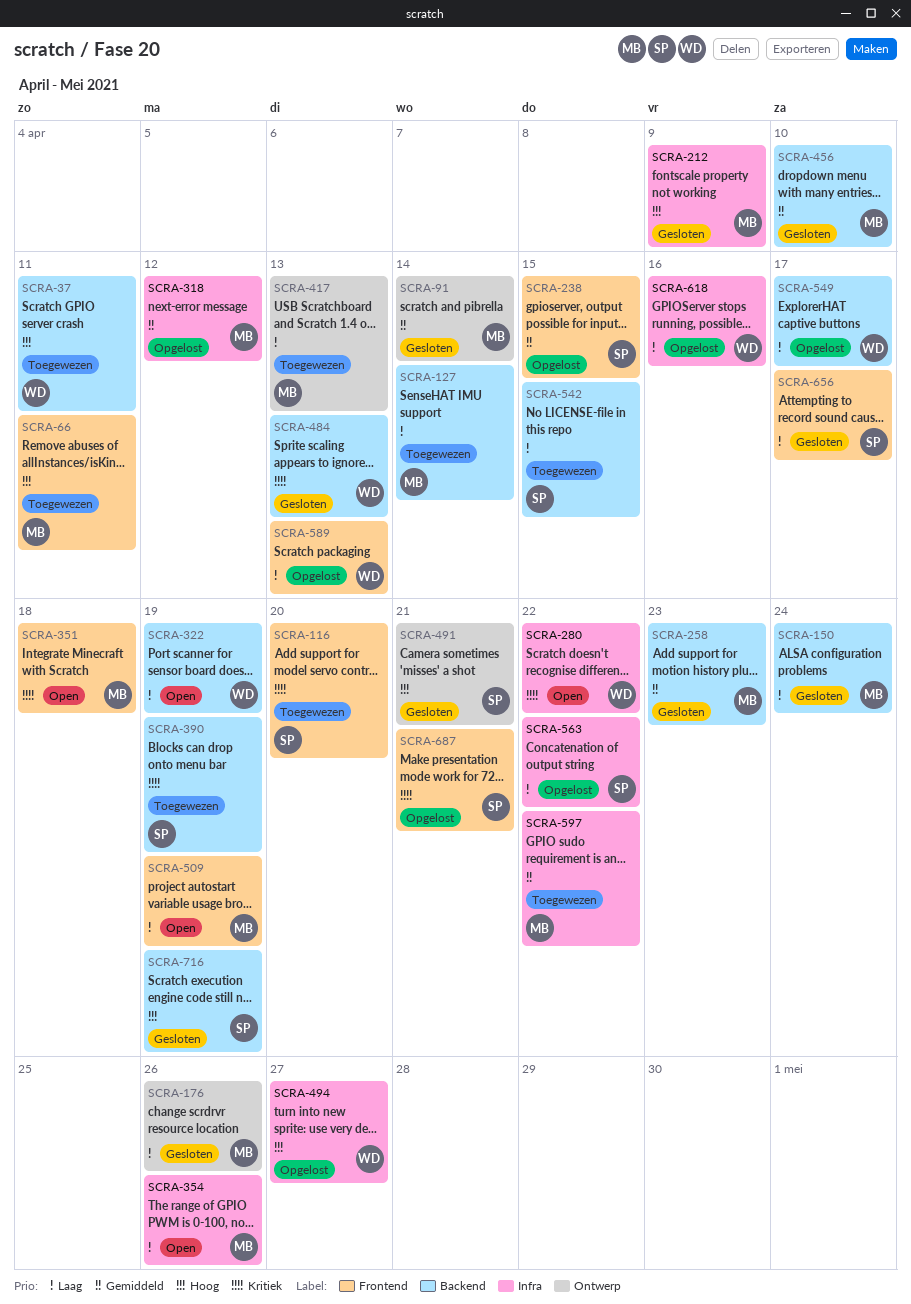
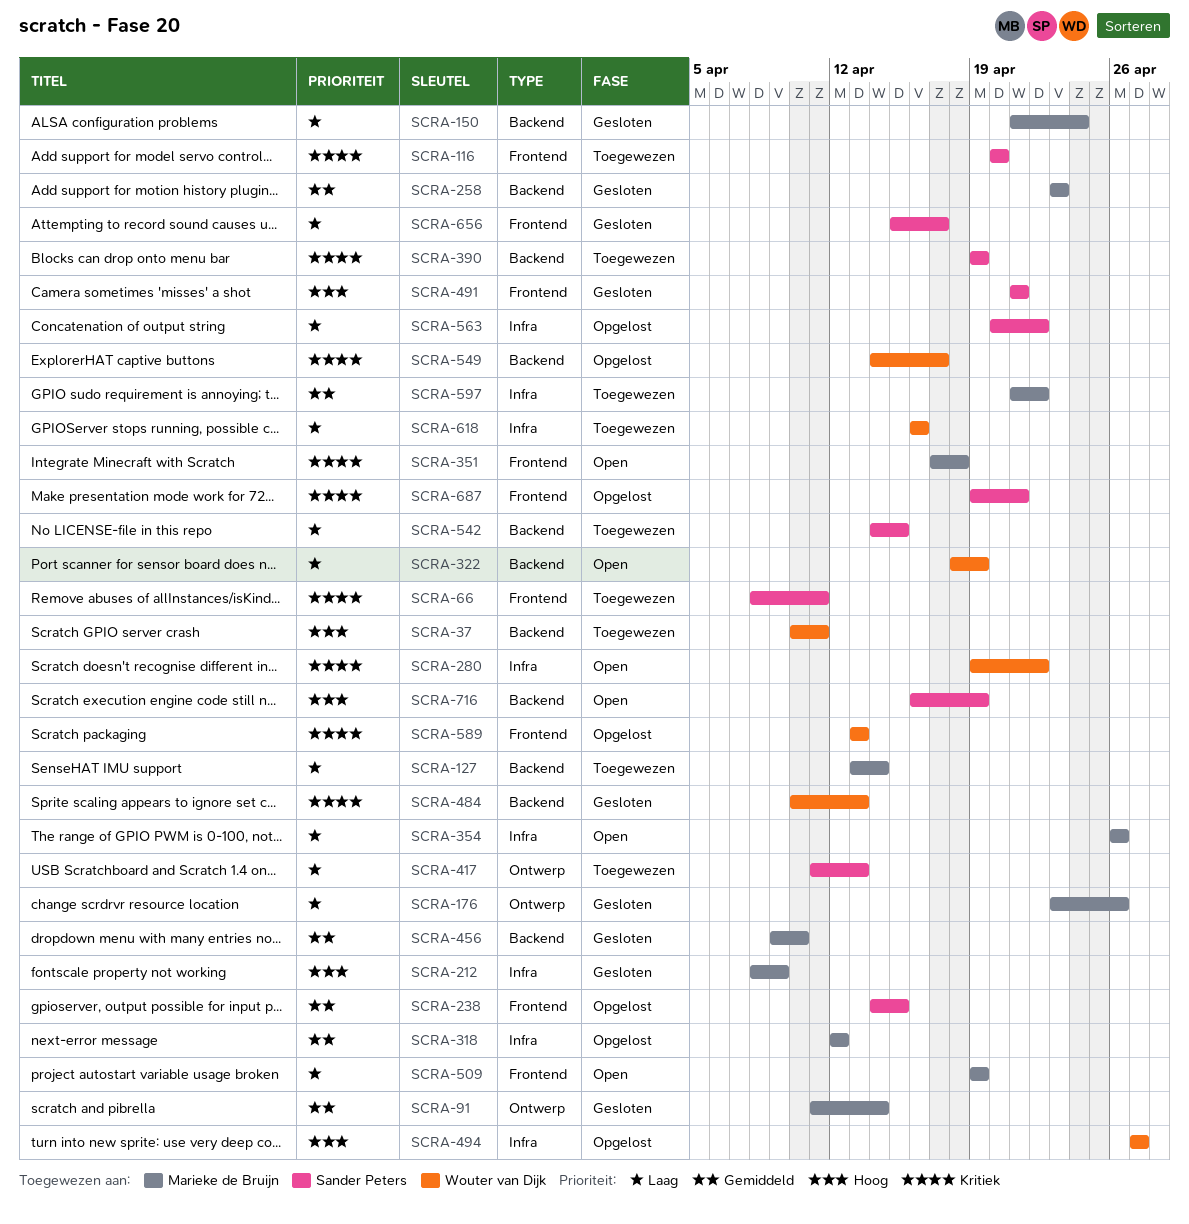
SCRA-66, owner: Marieke de Bruijn -> Sander Peters
SCRA-66, priority: Hoog -> Kritiek
SCRA-417, owner: Marieke de Bruijn -> Sander Peters
SCRA-491, label: Ontwerp -> Frontend
SCRA-549, priority: Laag -> Kritiek
SCRA-589, priority: Laag -> Kritiek
SCRA-618, status: Opgelost -> Toegewezen
SCRA-716, status: Gesloten -> Open

